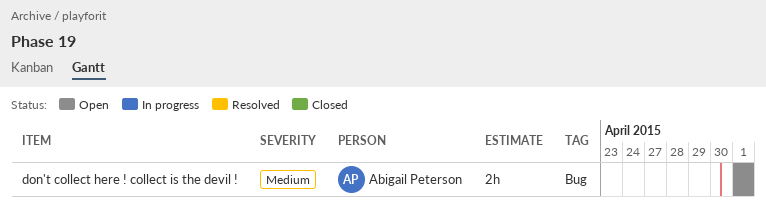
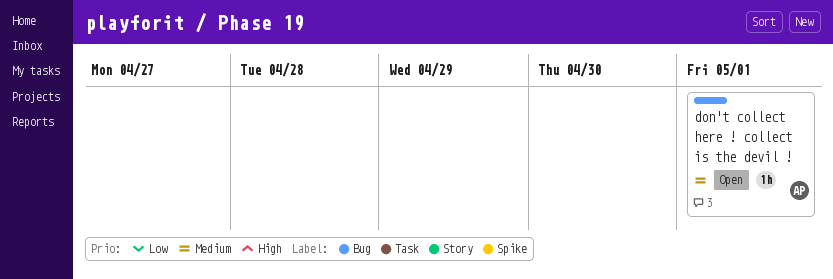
don't collect here ! collect is the devil !, estimate: 2h -> 1h

